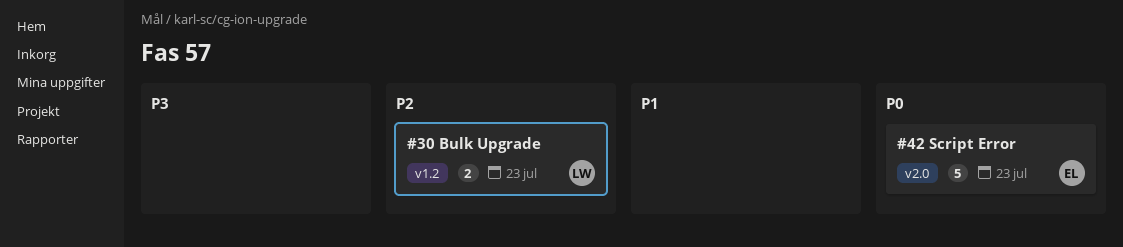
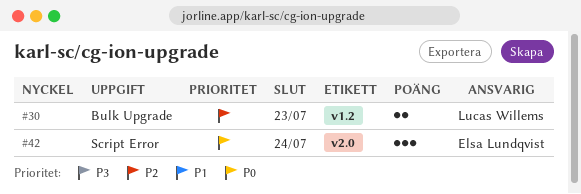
#42, estimate: 5 -> 3
#42, due: Jul 23 -> Jul 24

